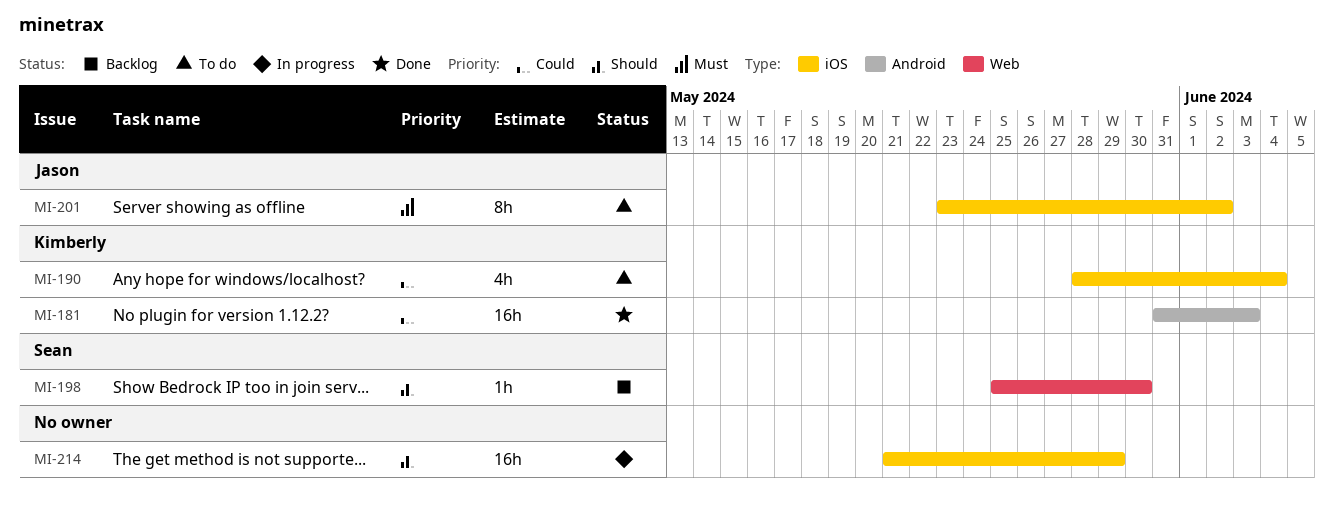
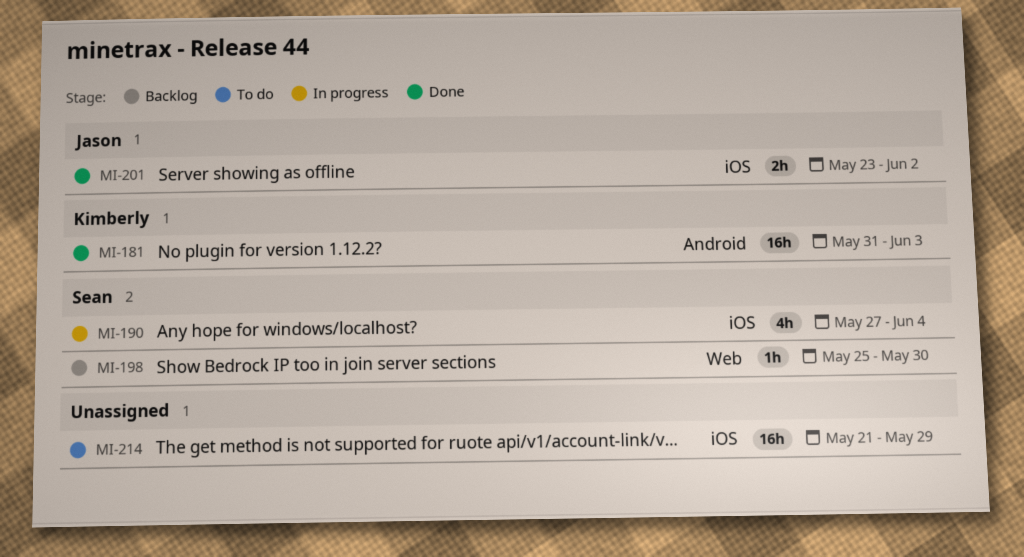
MI-190, status: To do -> In progress
MI-190, owner: Kimberly -> Sean
MI-190, start: May 28 -> May 27
MI-201, status: To do -> Done
MI-201, estimate: 8h -> 2h
MI-214, status: In progress -> To do

